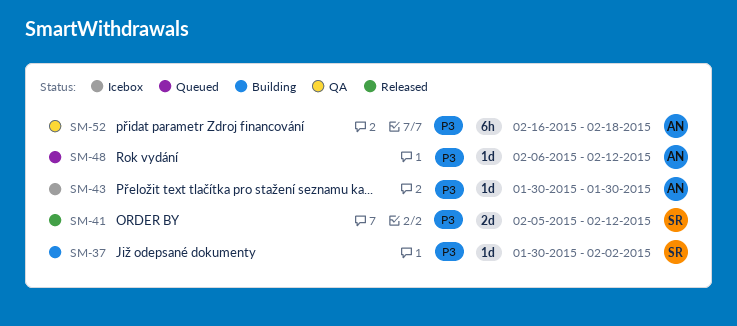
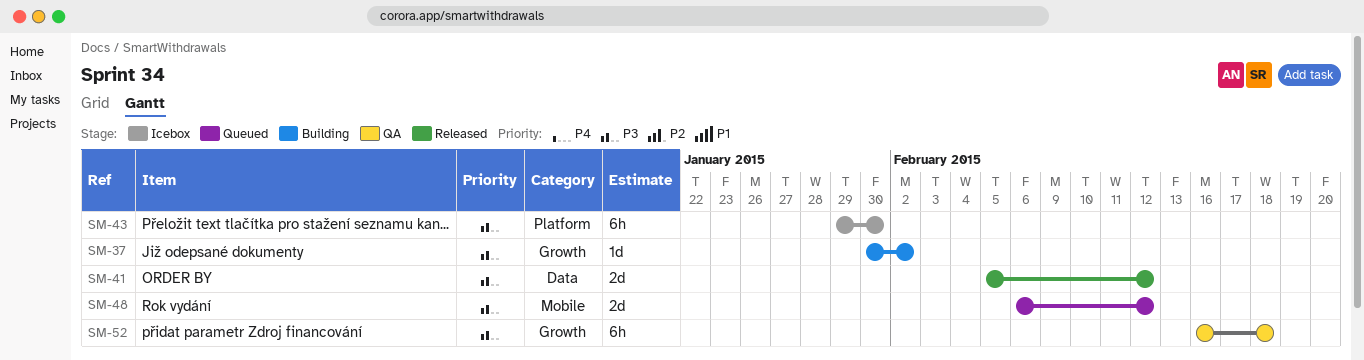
SM-43, estimate: 1d -> 6h
SM-43, start: Jan 30 -> Jan 29
SM-48, estimate: 1d -> 2d

